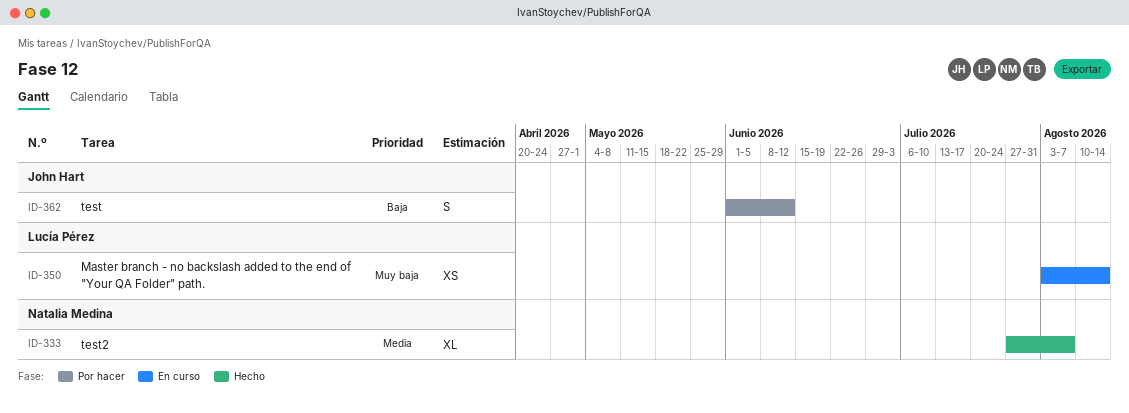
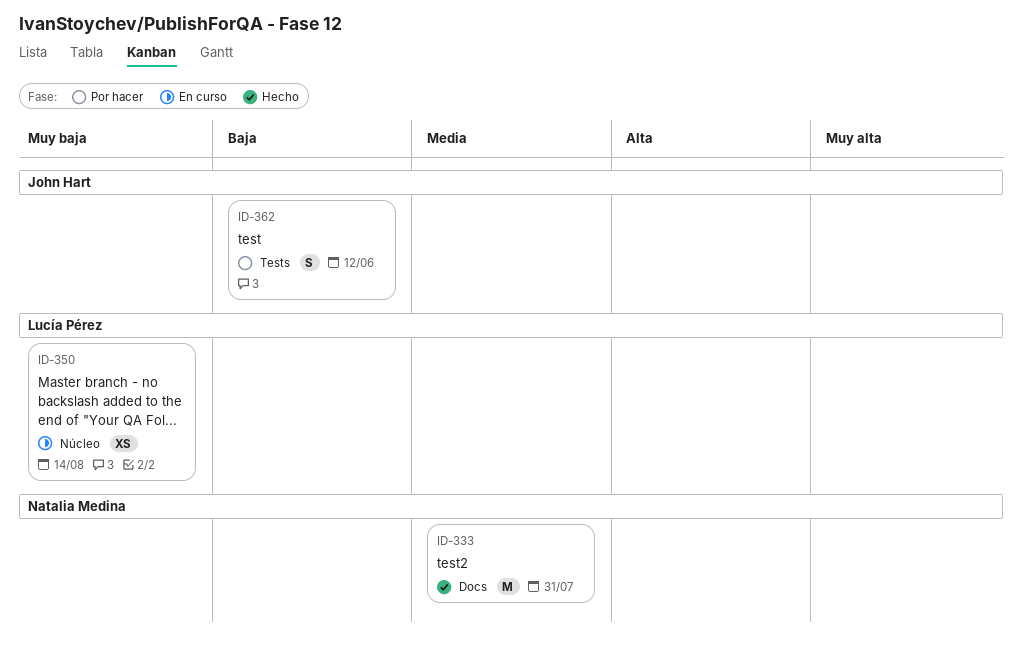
ID-333, estimate: XL -> M
ID-333, due: Aug 7 -> Jul 31

